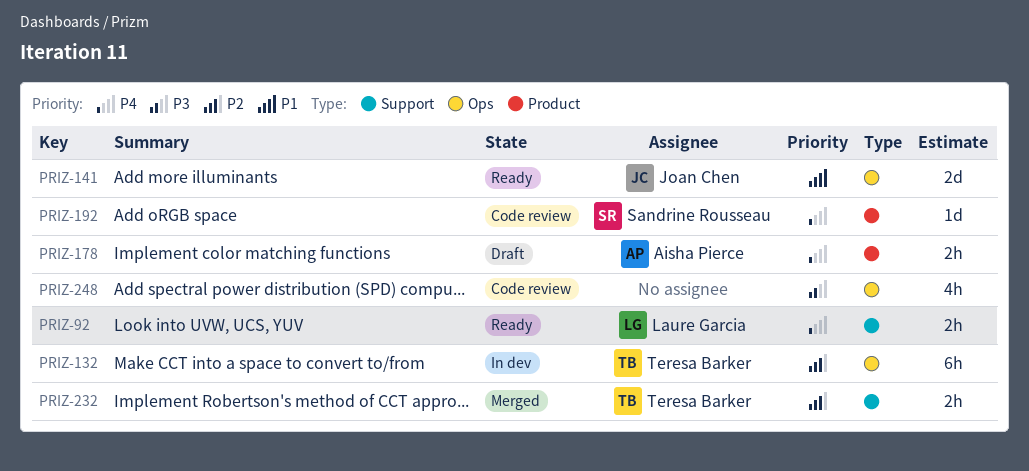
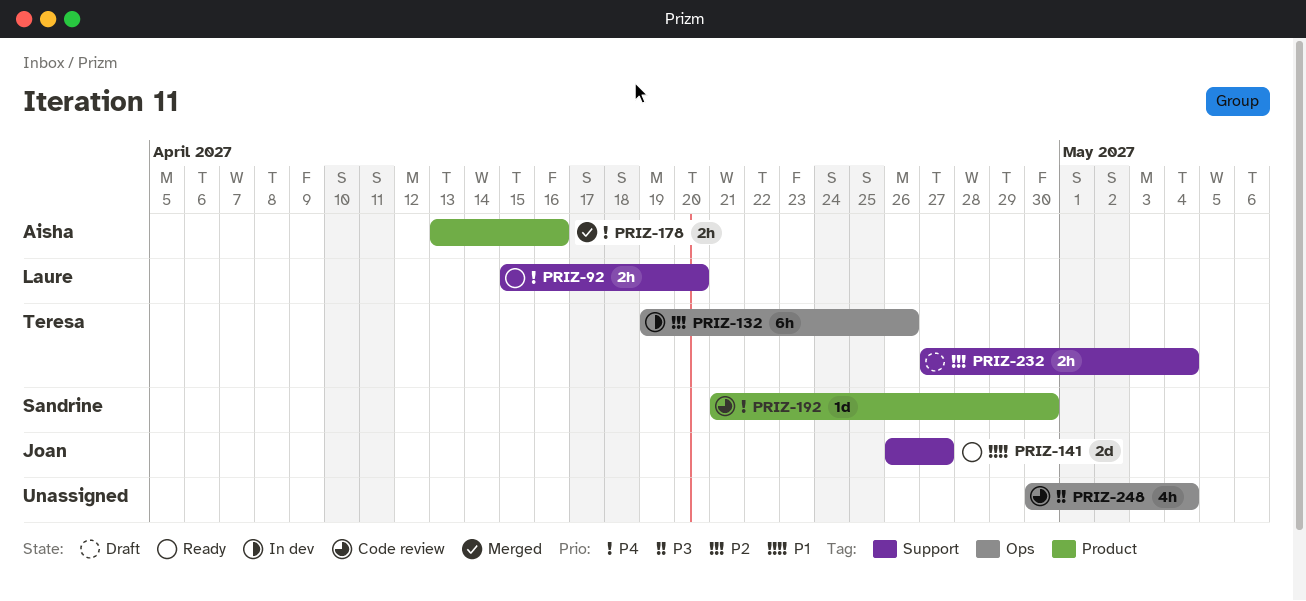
PRIZ-141, label: Ops -> Support
PRIZ-178, status: Draft -> Merged
PRIZ-232, status: Merged -> Draft

